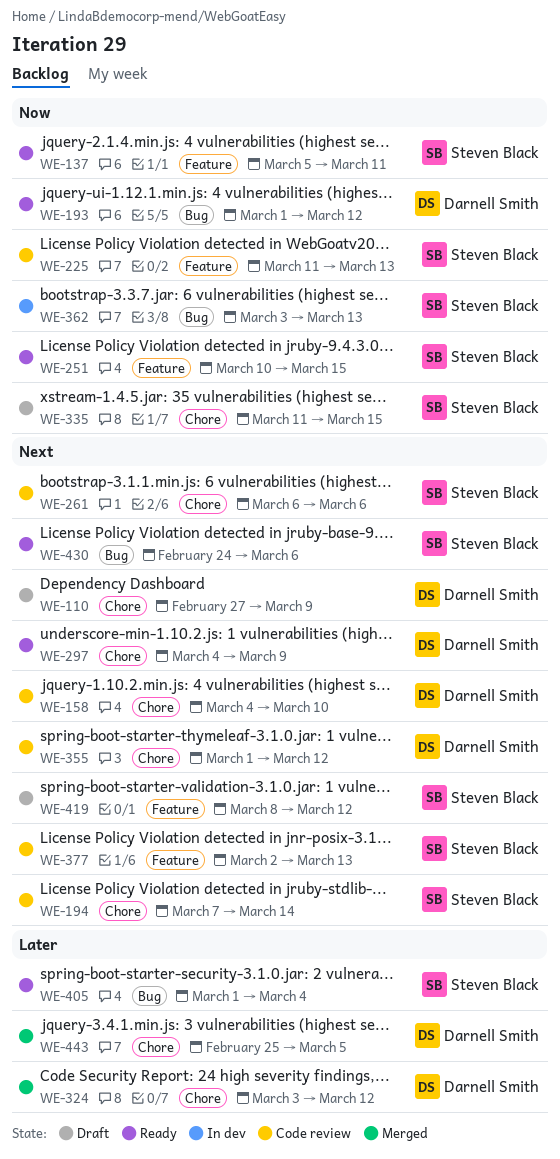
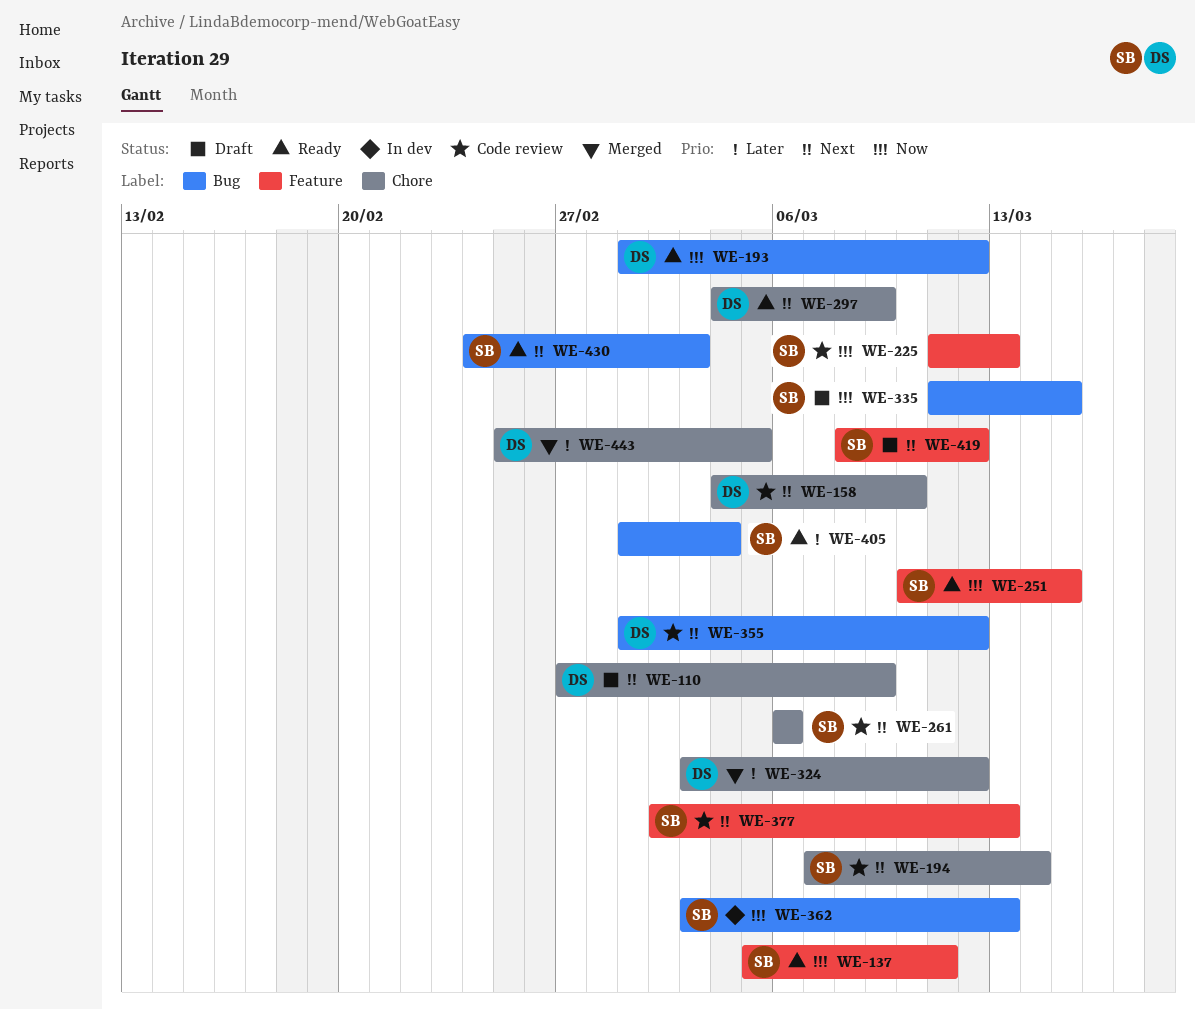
WE-335, label: Chore -> Bug
WE-355, label: Chore -> Bug
WE-430, due: Mar 6 -> Mar 3

